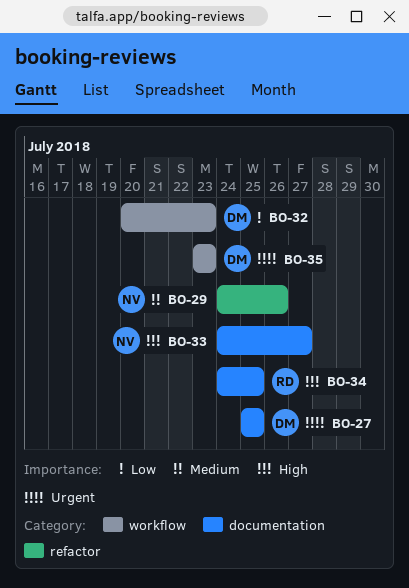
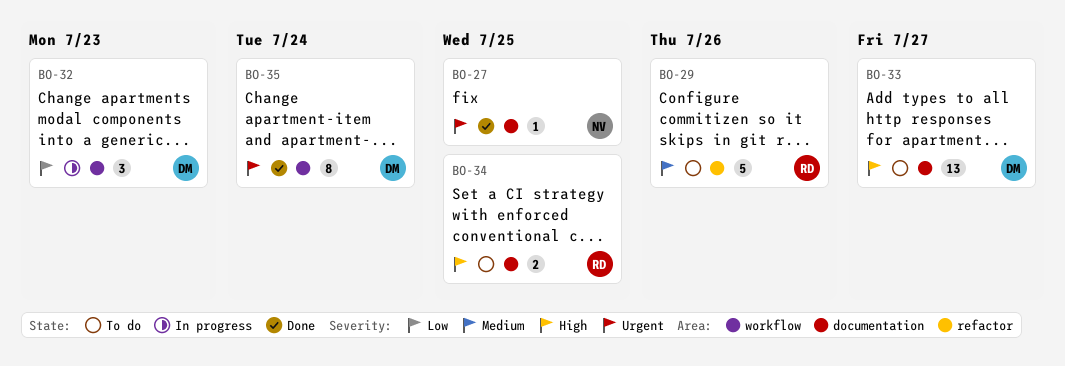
BO-27, owner: DM -> NV
BO-29, owner: NV -> RD
BO-33, owner: NV -> DM
BO-35, due: Jul 23 -> Jul 24

